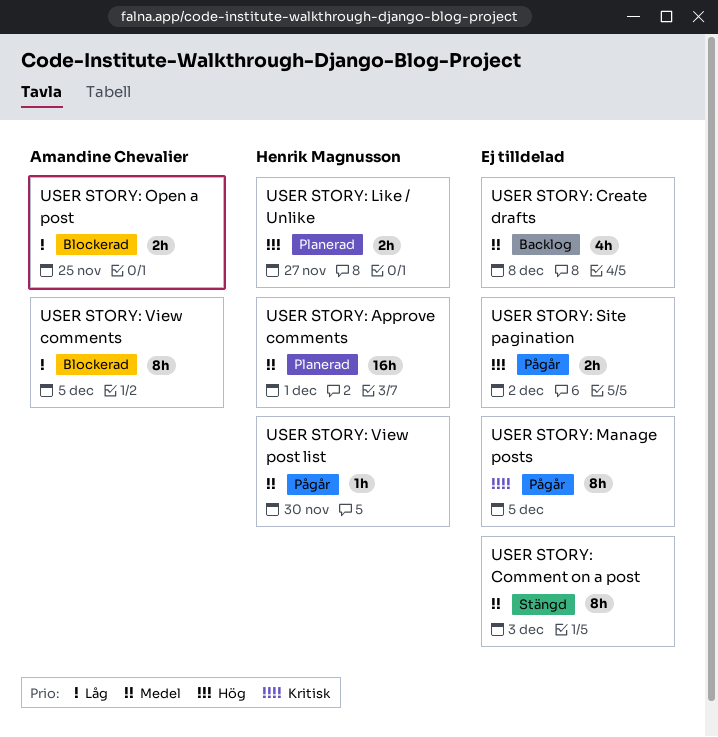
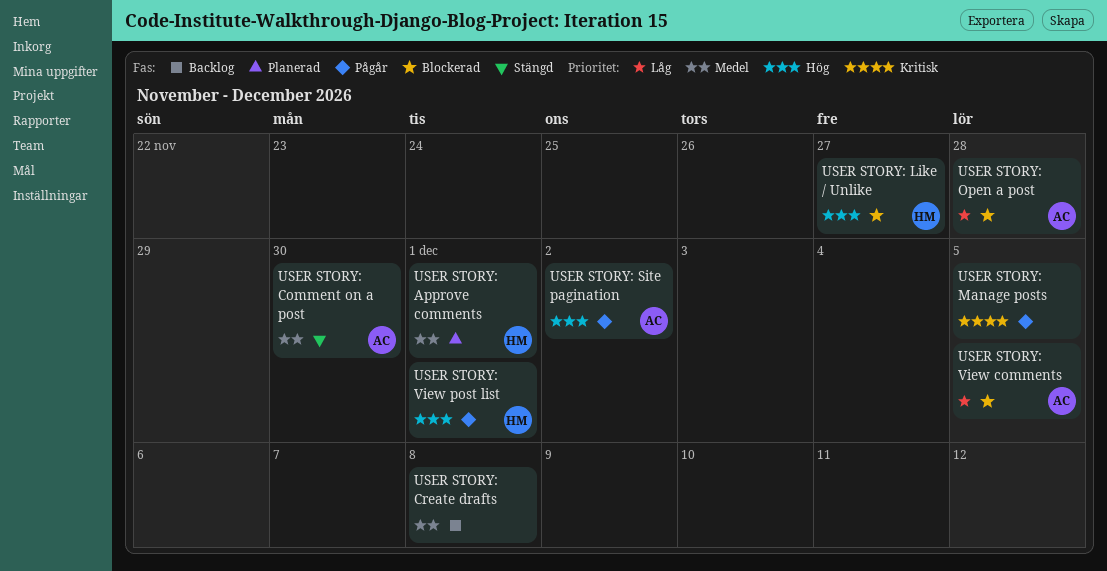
USER STORY: Comment on a post, owner: none -> Amandine Chevalier
USER STORY: Comment on a post, due: Dec 3 -> Nov 30
USER STORY: Like / Unlike, status: Planerad -> Blockerad
USER STORY: Open a post, due: Nov 25 -> Nov 28
USER STORY: Site pagination, owner: none -> Amandine Chevalier
USER STORY: View post list, priority: Medel -> Hög
USER STORY: View post list, due: Nov 30 -> Dec 1

